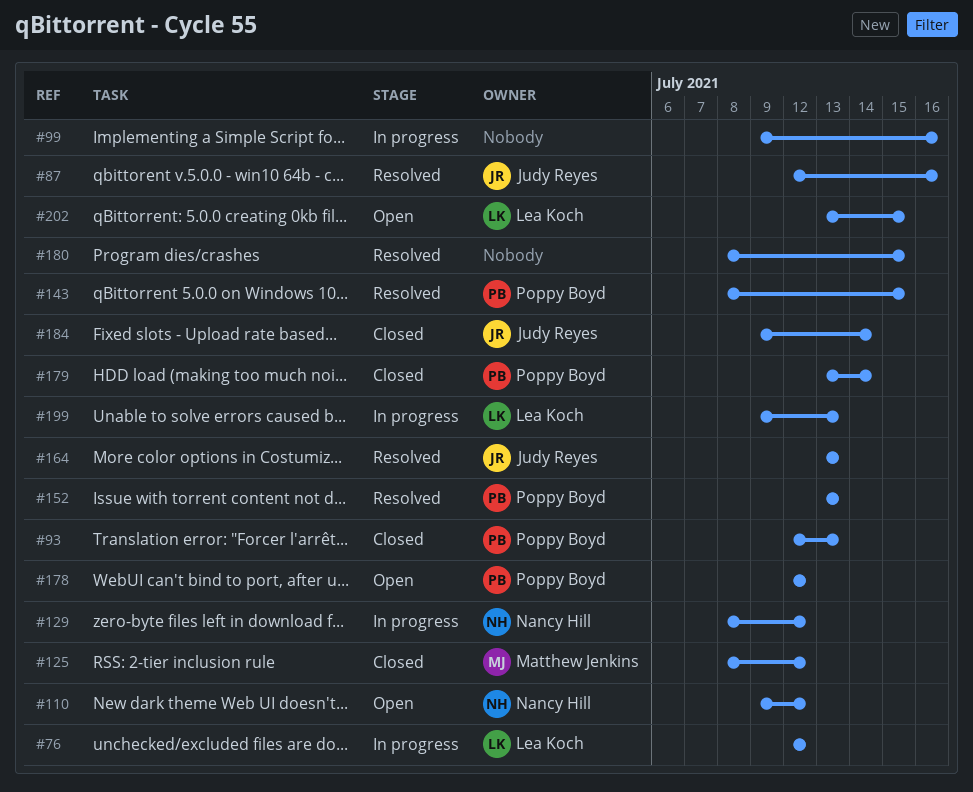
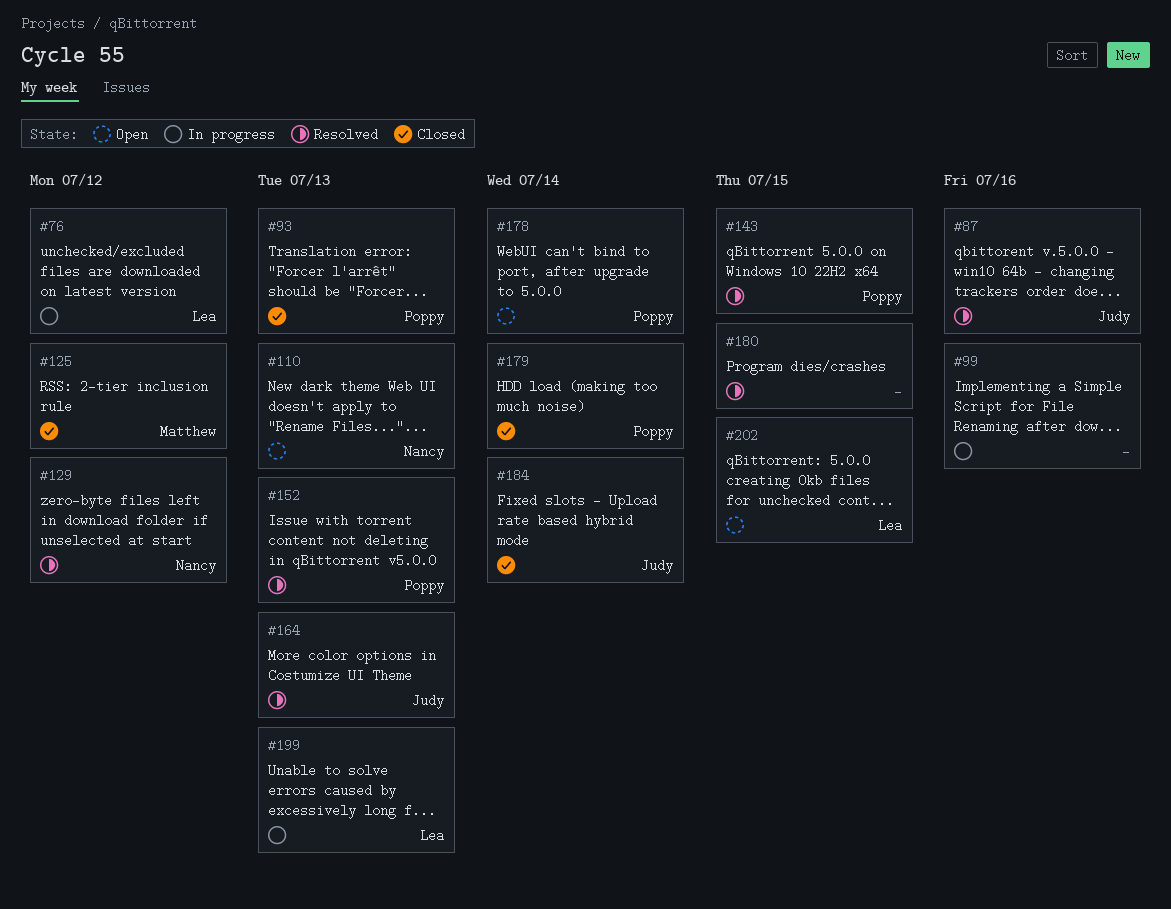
#110, due: Jul 12 -> Jul 13
#129, status: In progress -> Resolved
#178, due: Jul 12 -> Jul 14

